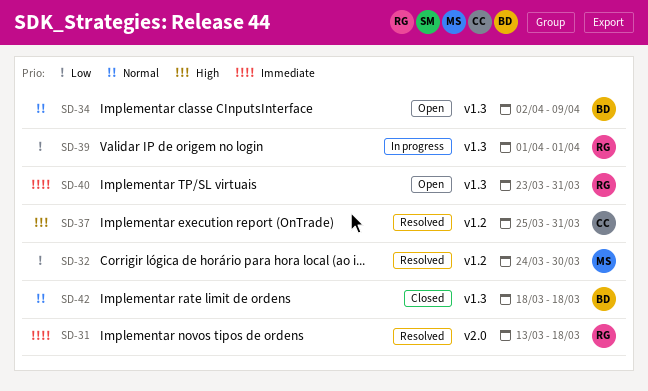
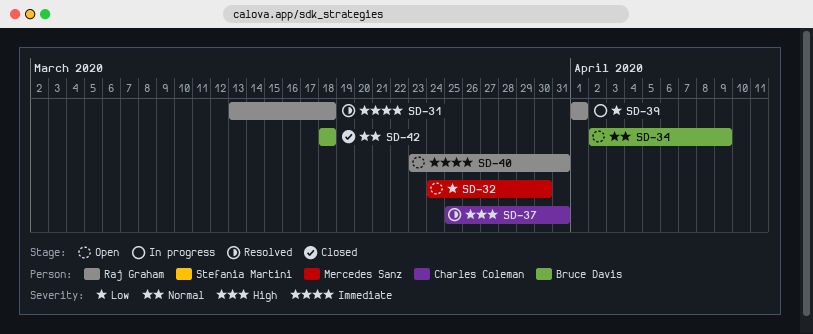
SD-32, status: Resolved -> Open

